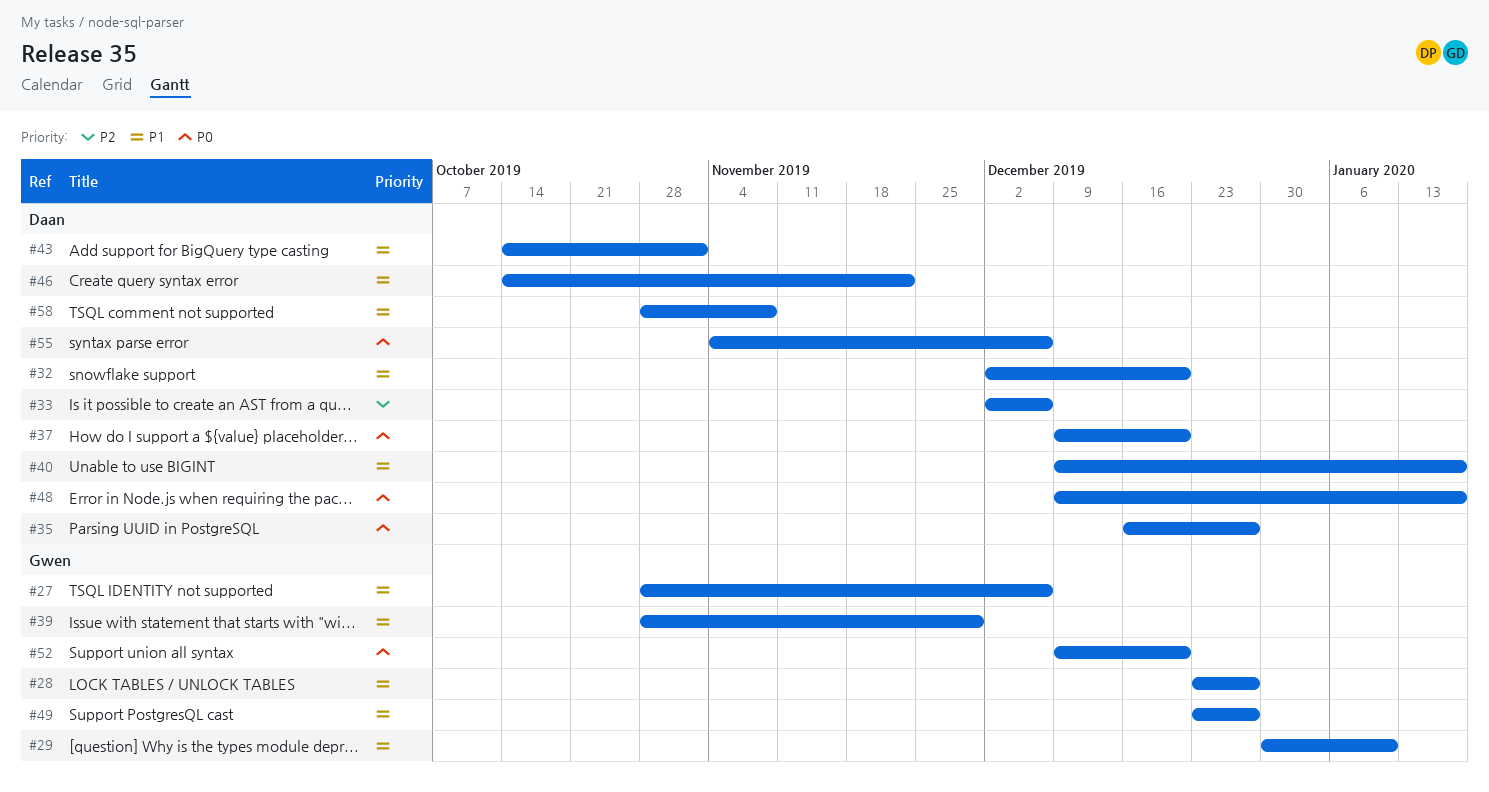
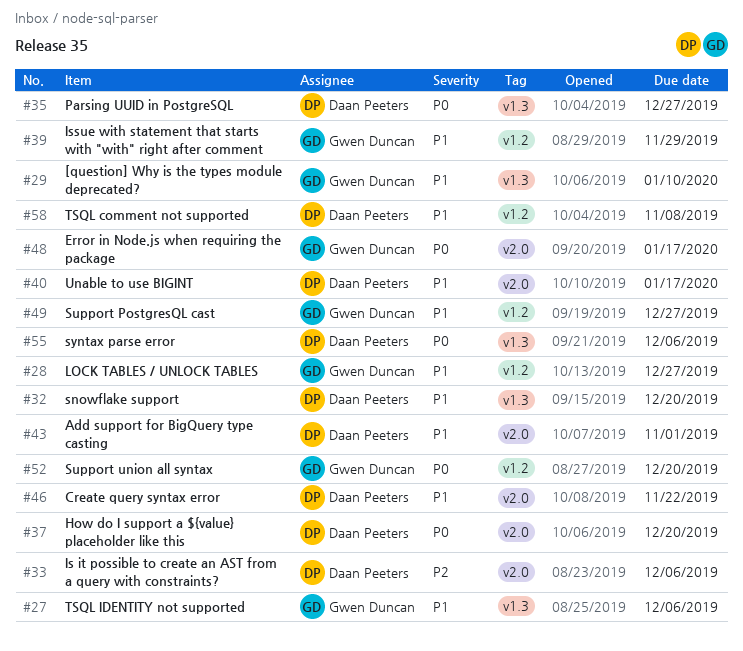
#48, owner: Daan Peeters -> Gwen Duncan

